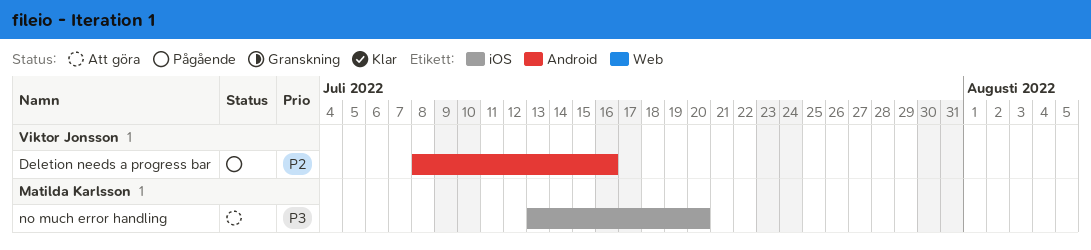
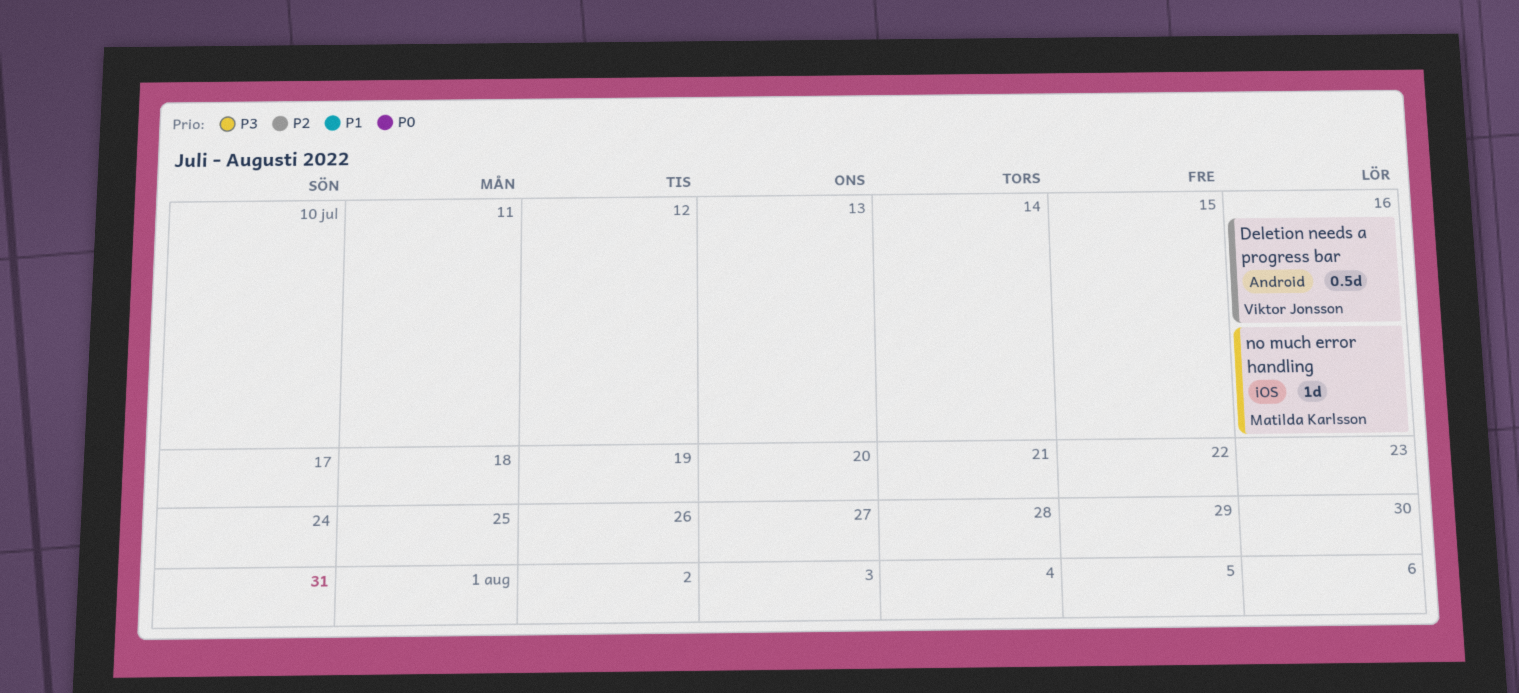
no much error handling, due: Jul 20 -> Jul 16

